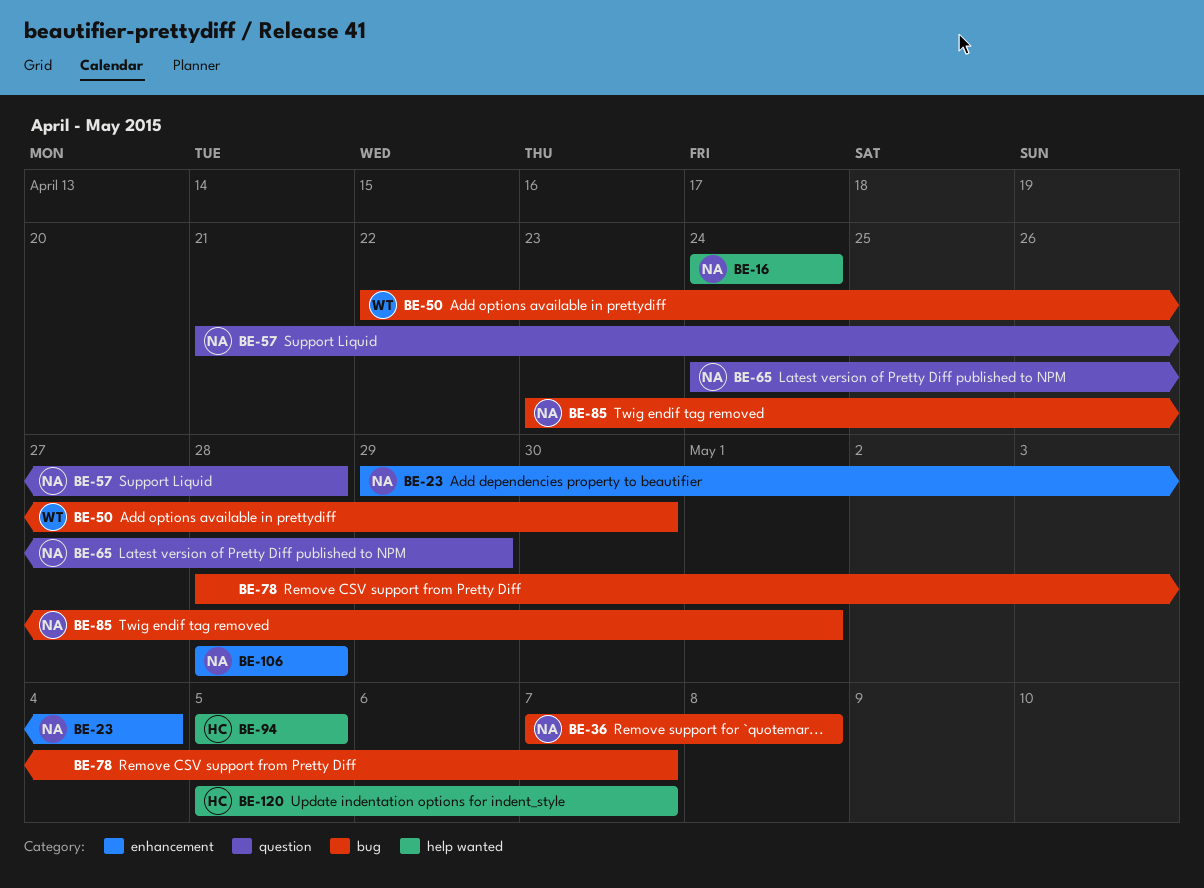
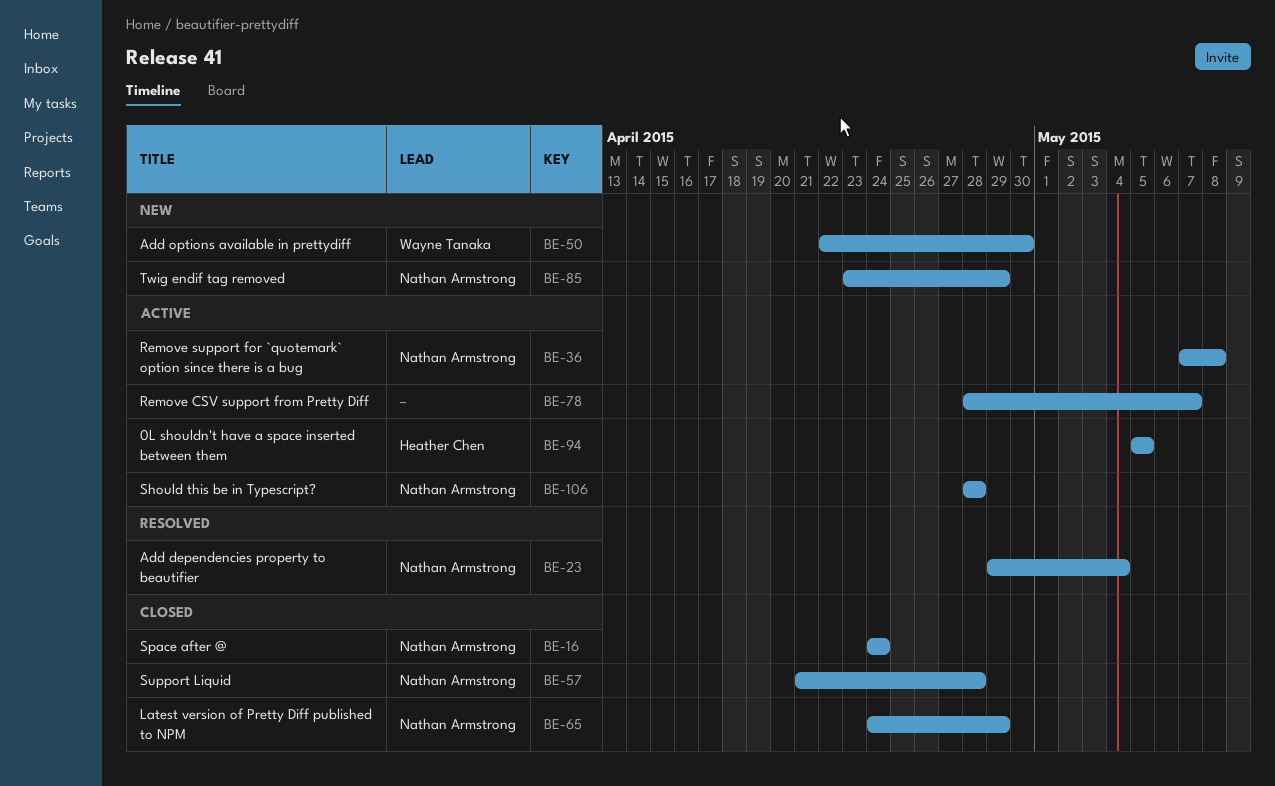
BE-85, due: May 1 -> Apr 29
BE-120: present -> none

